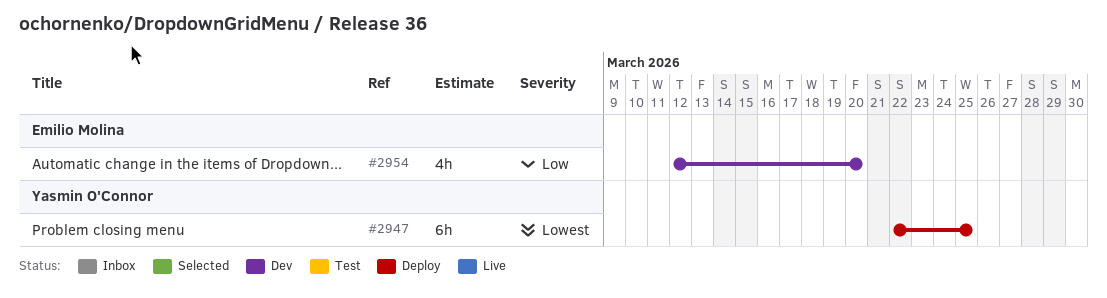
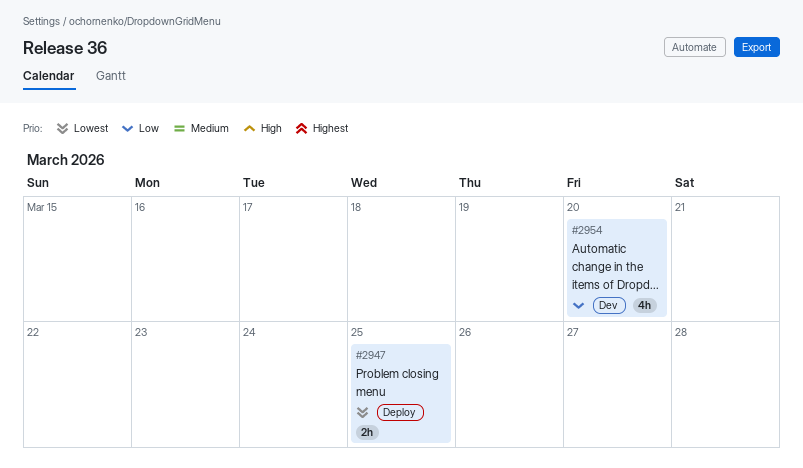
#2947, estimate: 6h -> 2h

